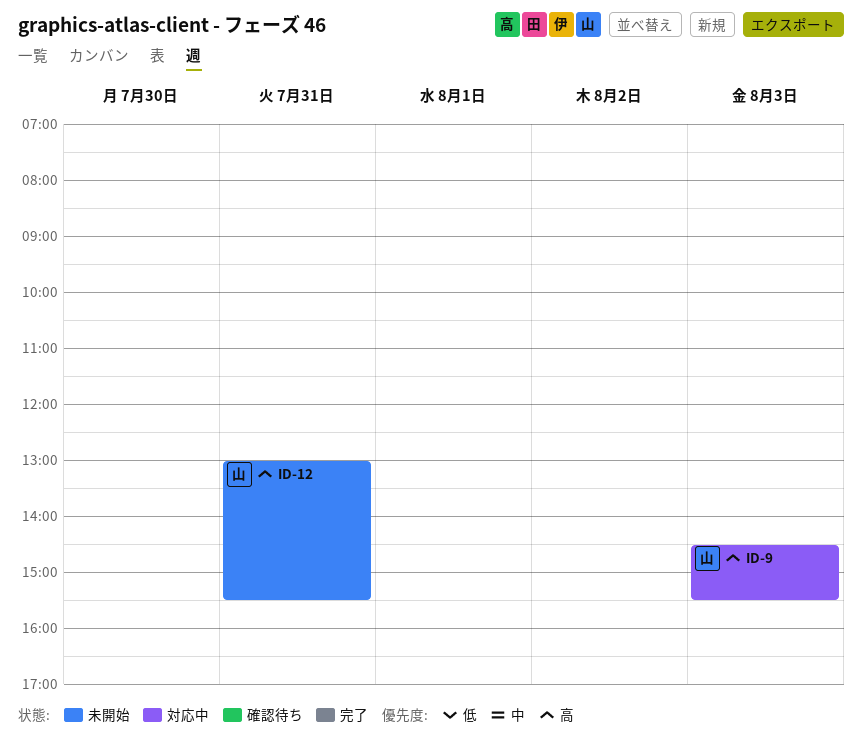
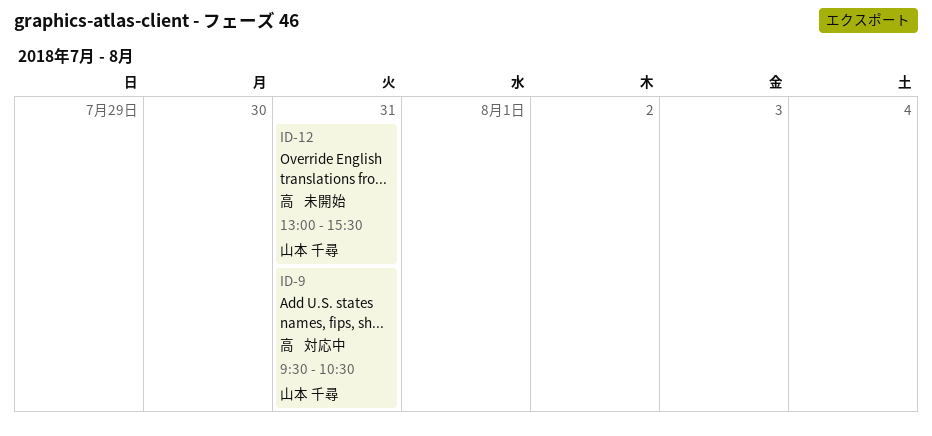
ID-9, day: Aug 3 -> Jul 31
ID-9, begins: 14:30 -> 09:30
ID-9, ends: 15:30 -> 10:30

